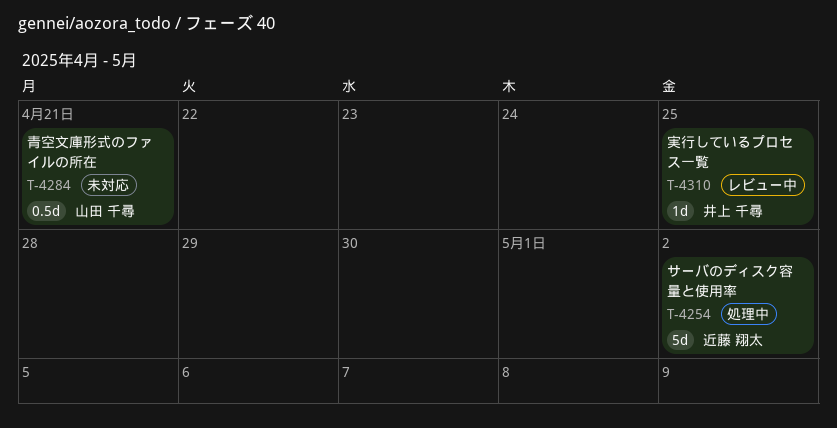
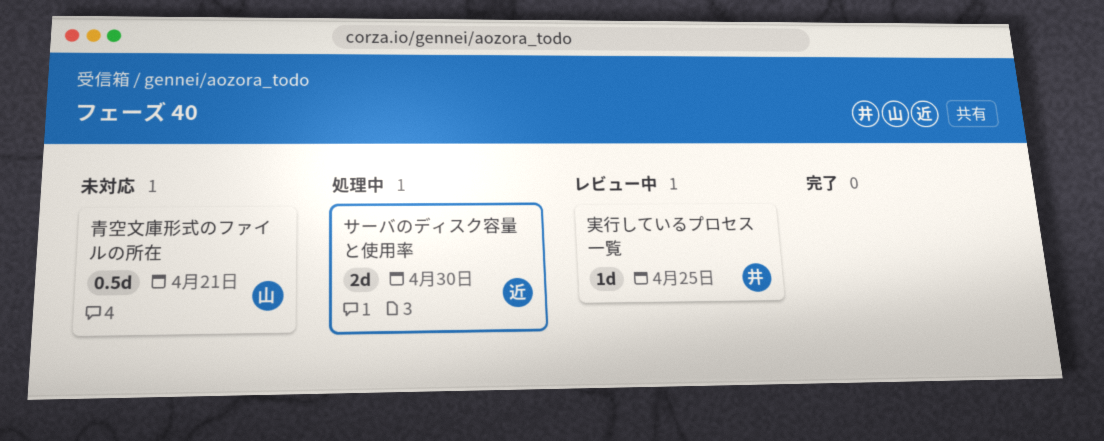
サーバのディスク容量と使用率, estimate: 5d -> 2d
サーバのディスク容量と使用率, due: May 2 -> Apr 30

